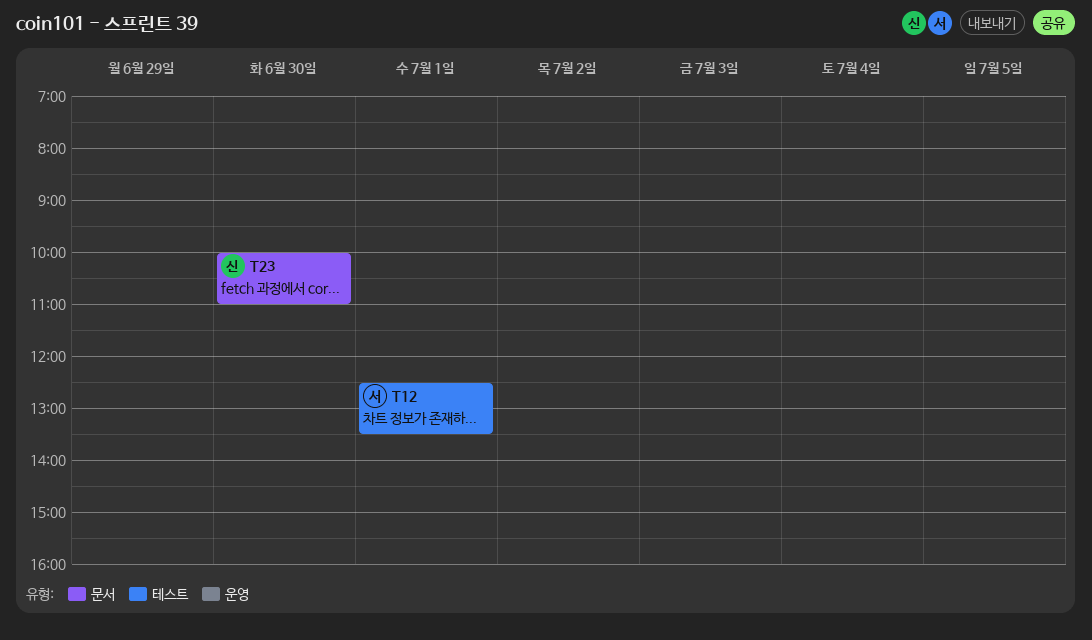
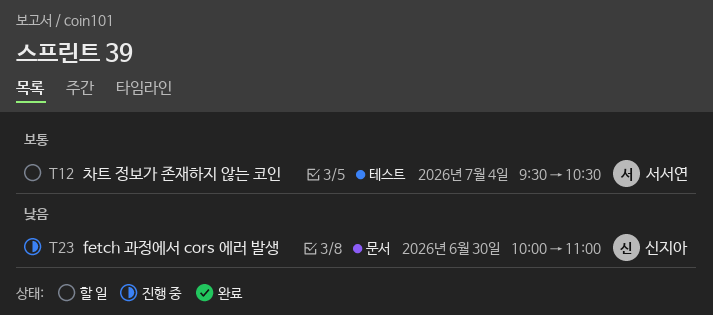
T12, day: Jul 1 -> Jul 4
T12, begins: 12:30 -> 09:30
T12, ends: 13:30 -> 10:30

